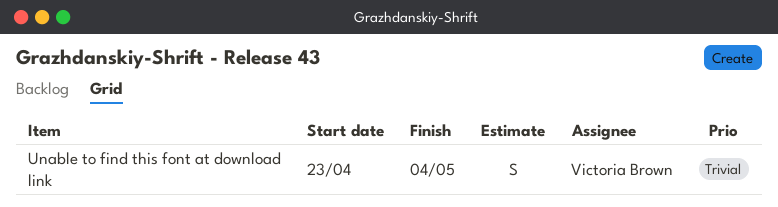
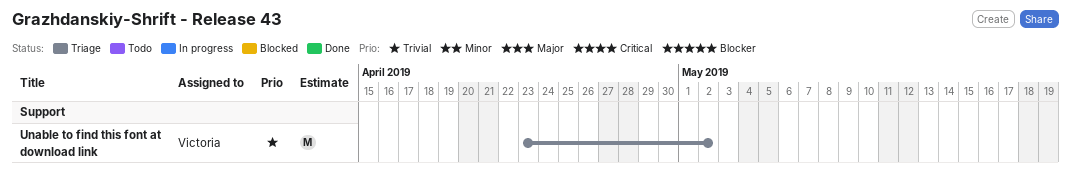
Unable to find this font at download link, estimate: S -> M
Unable to find this font at download link, due: May 4 -> May 2

